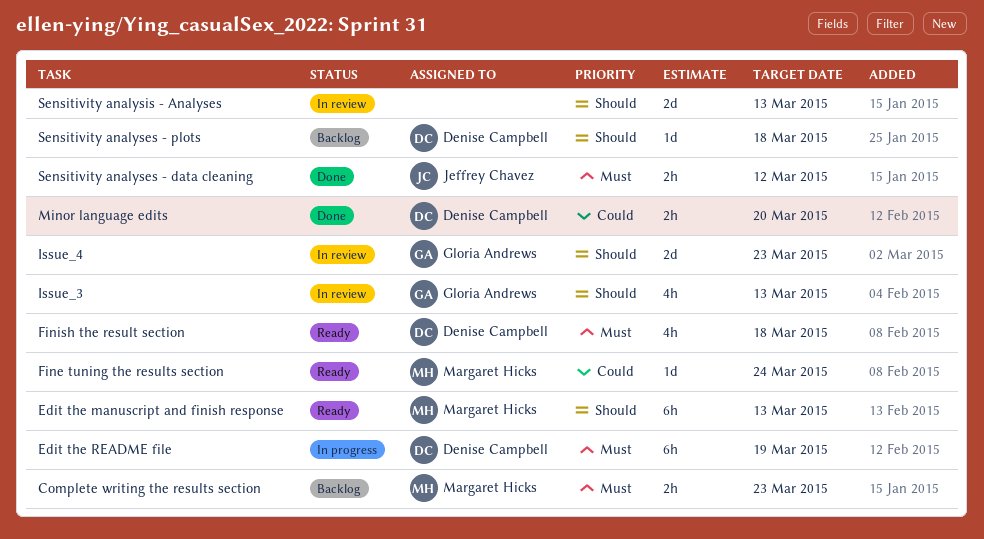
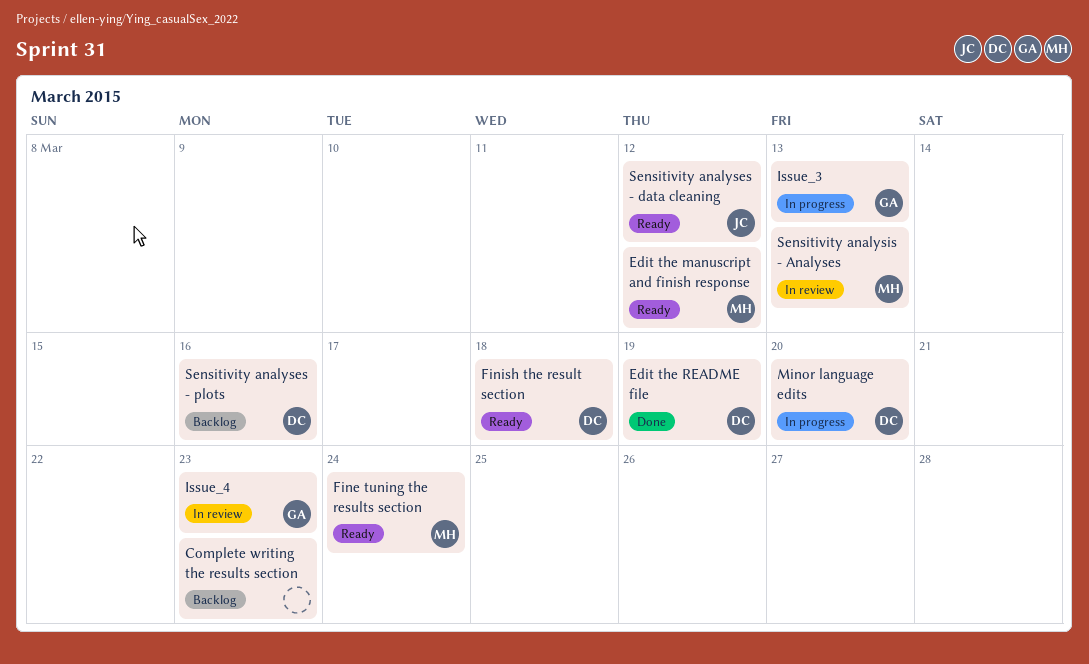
Complete writing the results section, owner: Margaret Hicks -> none
Edit the manuscript and finish response, due: Mar 13 -> Mar 12
Edit the README file, status: In progress -> Done
Issue_3, status: In review -> In progress
Minor language edits, status: Done -> In progress
Sensitivity analyses - data cleaning, status: Done -> Ready
Sensitivity analyses - plots, due: Mar 18 -> Mar 16
Sensitivity analysis - Analyses, owner: none -> Margaret Hicks

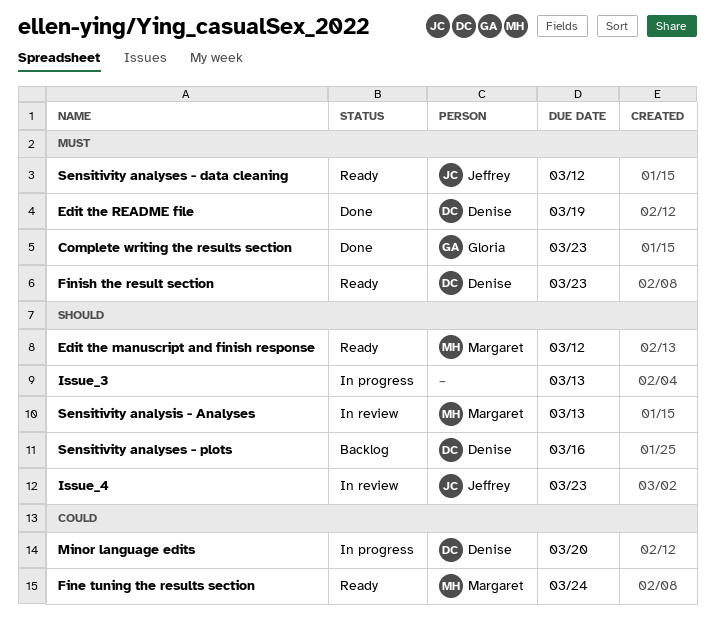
Complete writing the results section, status: Backlog -> Done
Complete writing the results section, owner: none -> Gloria
Finish the result section, due: Mar 18 -> Mar 23
Issue_3, owner: Gloria -> none
Issue_4, owner: Gloria -> Jeffrey

